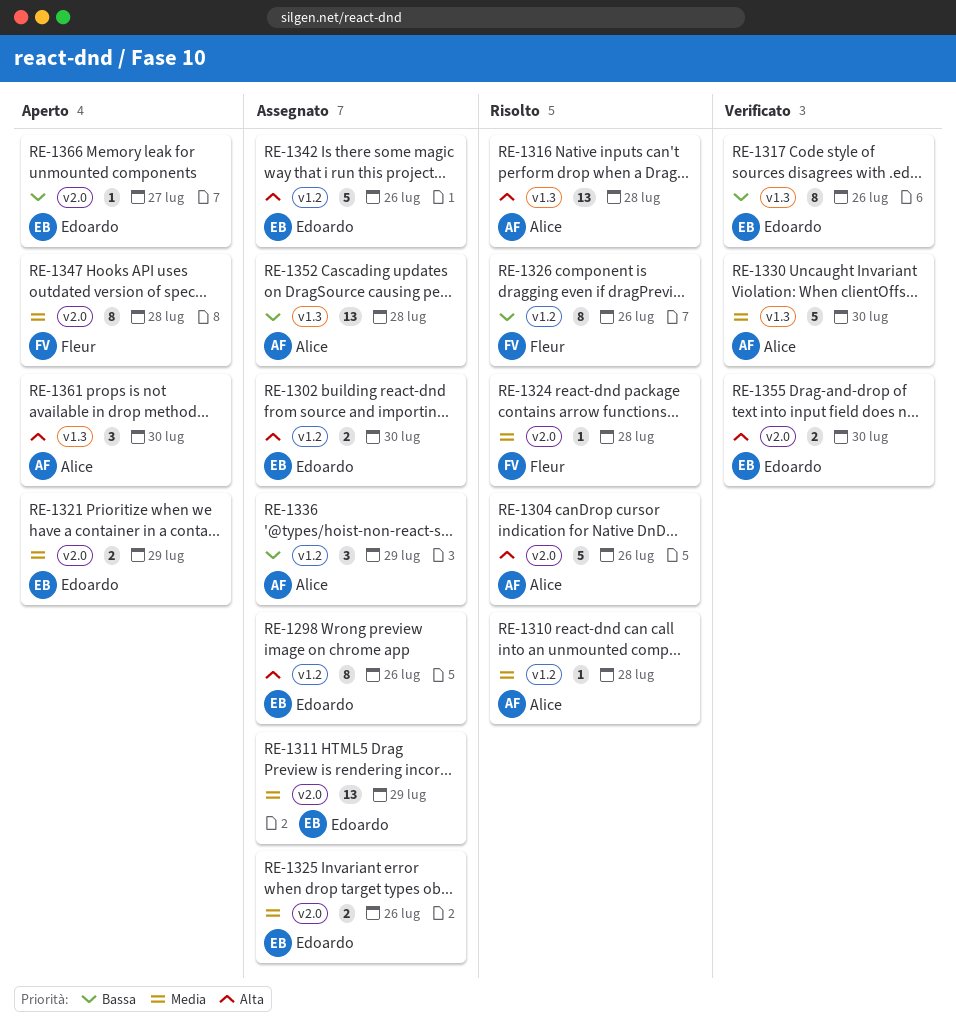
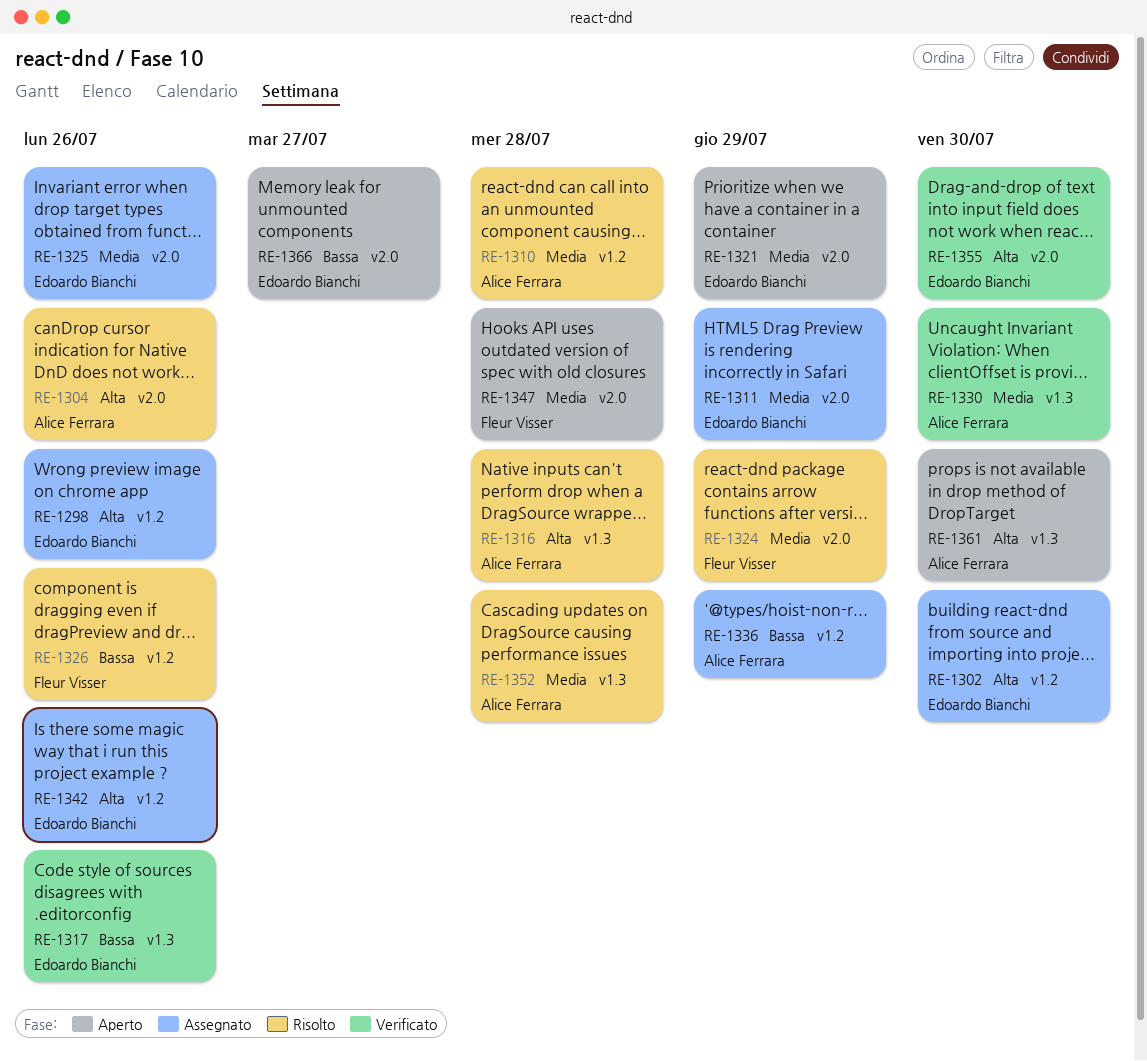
RE-1324, due: Jul 28 -> Jul 29
RE-1352, status: Assegnato -> Risolto
RE-1352, priority: Bassa -> Media

